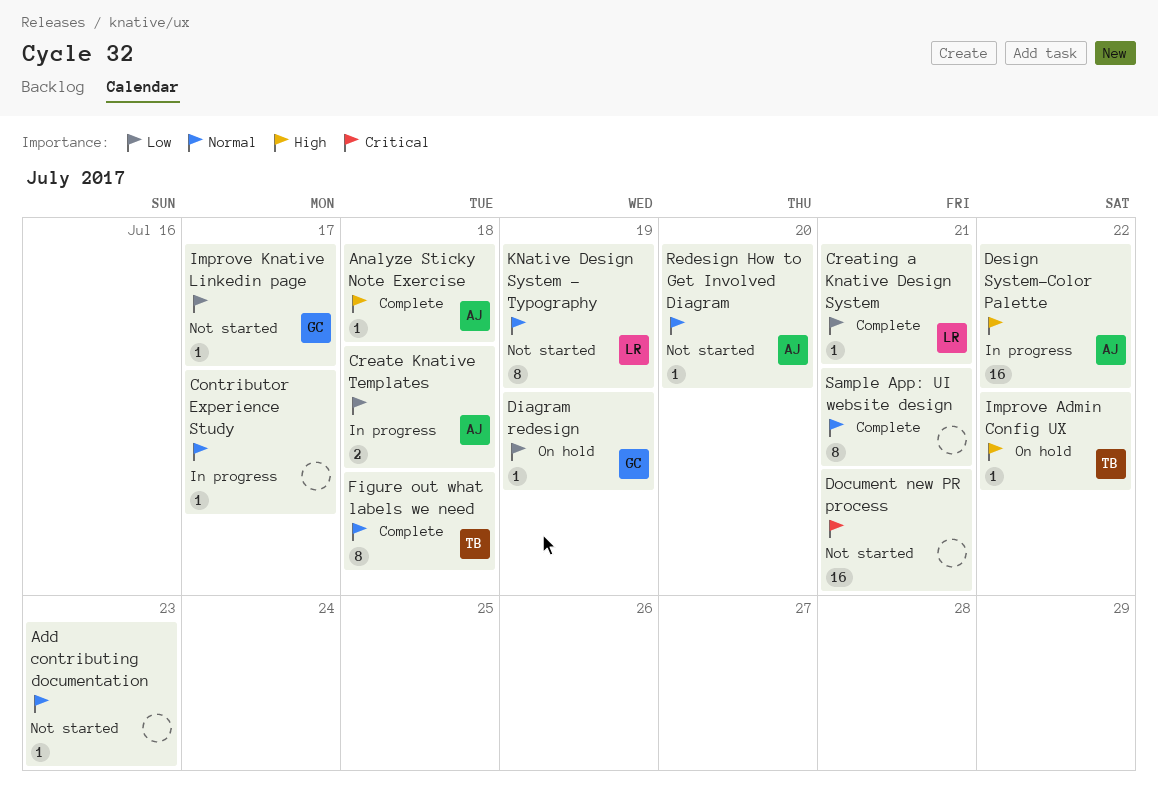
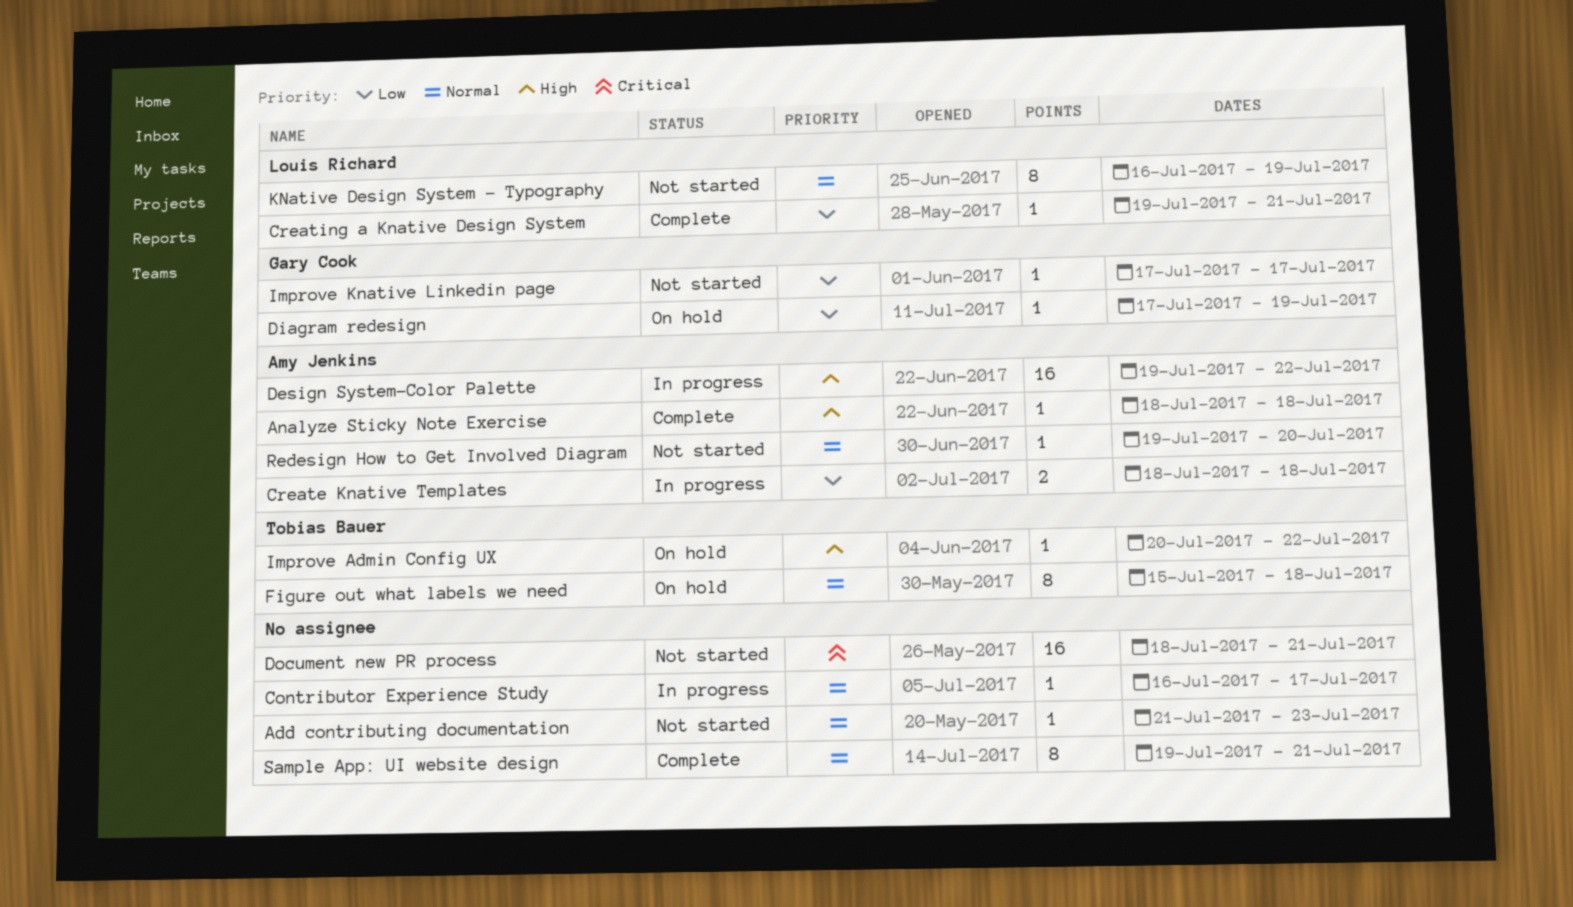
Figure out what labels we need, status: Complete -> On hold

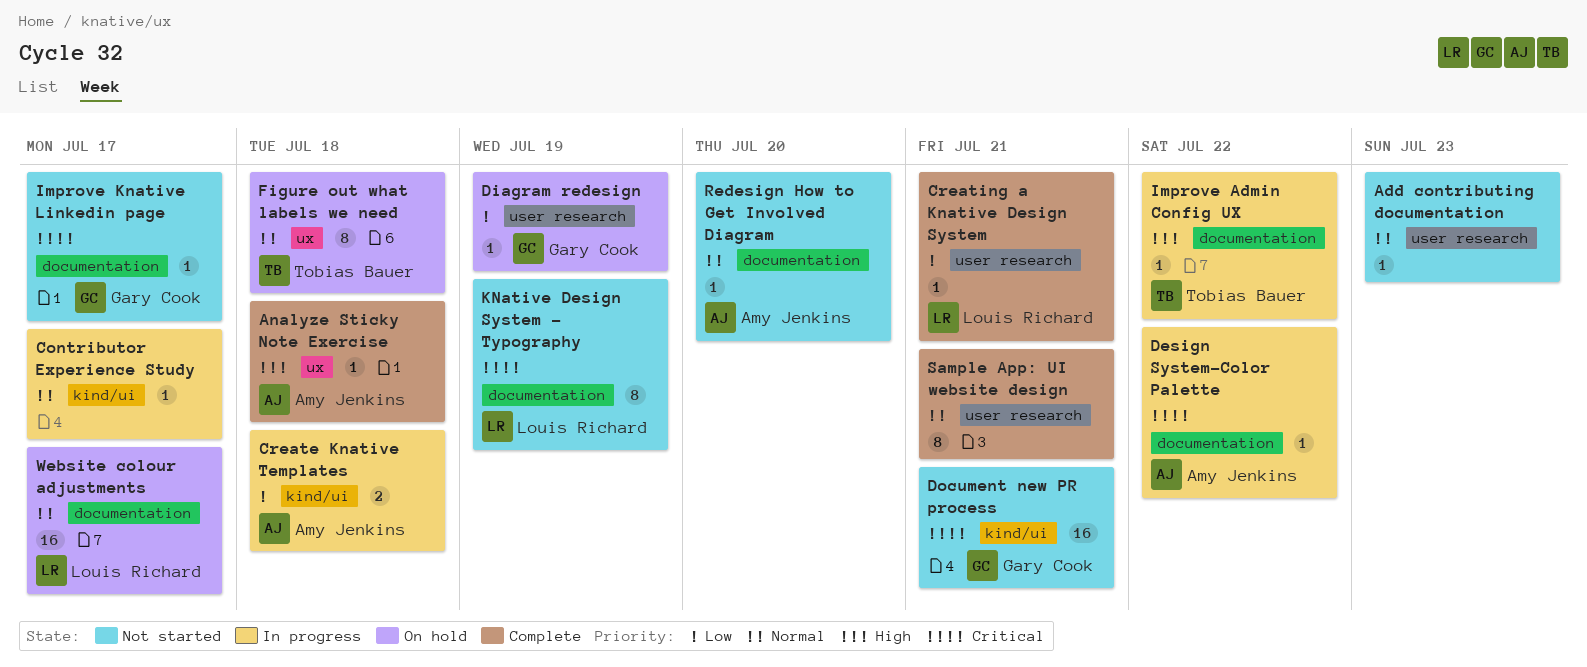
Design System-Color Palette, priority: High -> Critical
Design System-Color Palette, estimate: 16 -> 1
Document new PR process, owner: none -> Gary Cook
Improve Admin Config UX, status: On hold -> In progress
Improve Knative Linkedin page, priority: Low -> Critical
KNative Design System - Typography, priority: Normal -> Critical
Website colour adjustments: none -> present

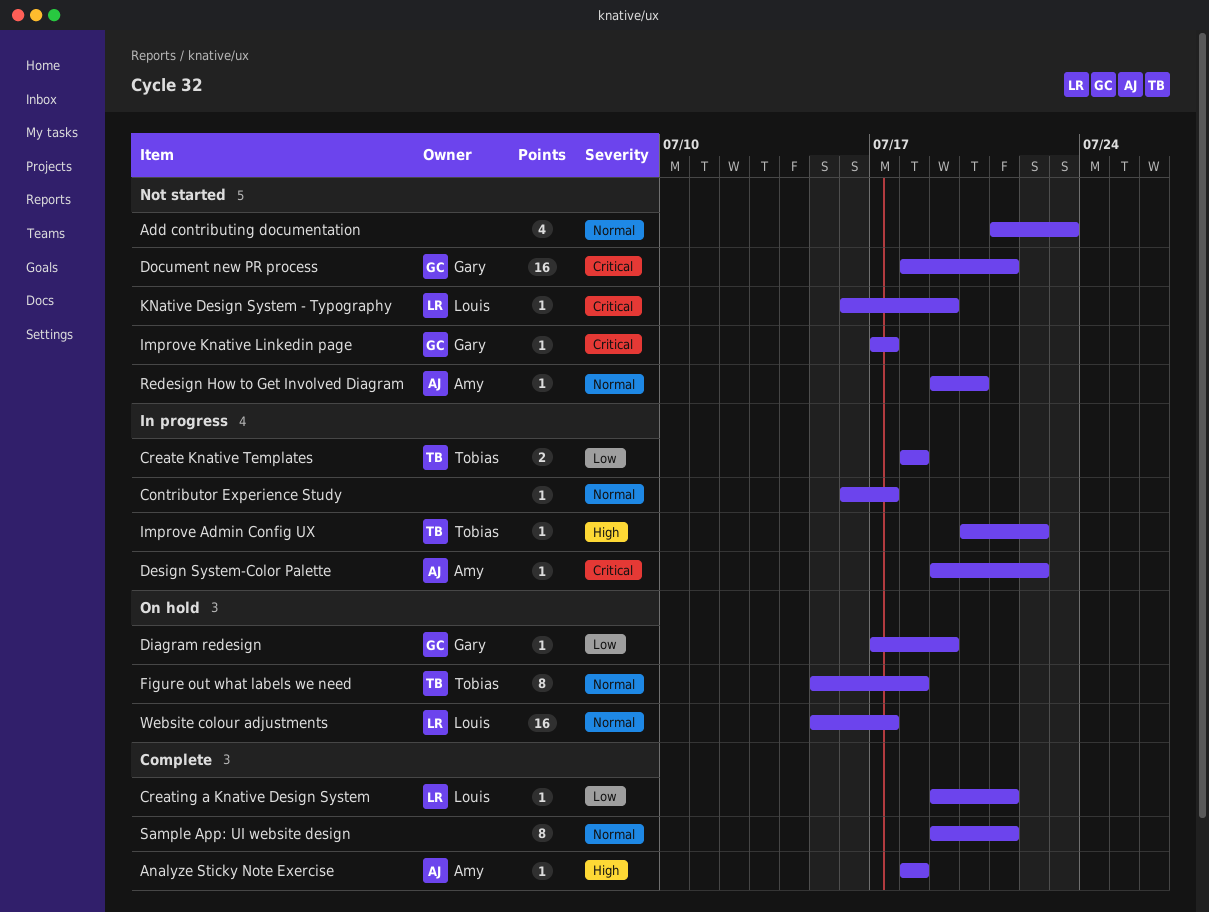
Add contributing documentation, estimate: 1 -> 4
Create Knative Templates, owner: Amy Jenkins -> Tobias Bauer
KNative Design System - Typography, estimate: 8 -> 1

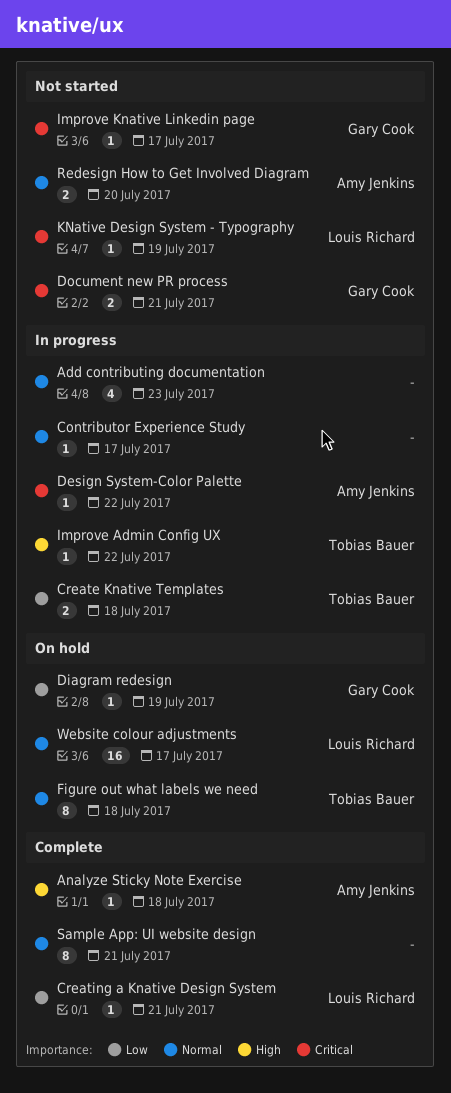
Add contributing documentation, status: Not started -> In progress
Document new PR process, estimate: 16 -> 2
Redesign How to Get Involved Diagram, estimate: 1 -> 2

